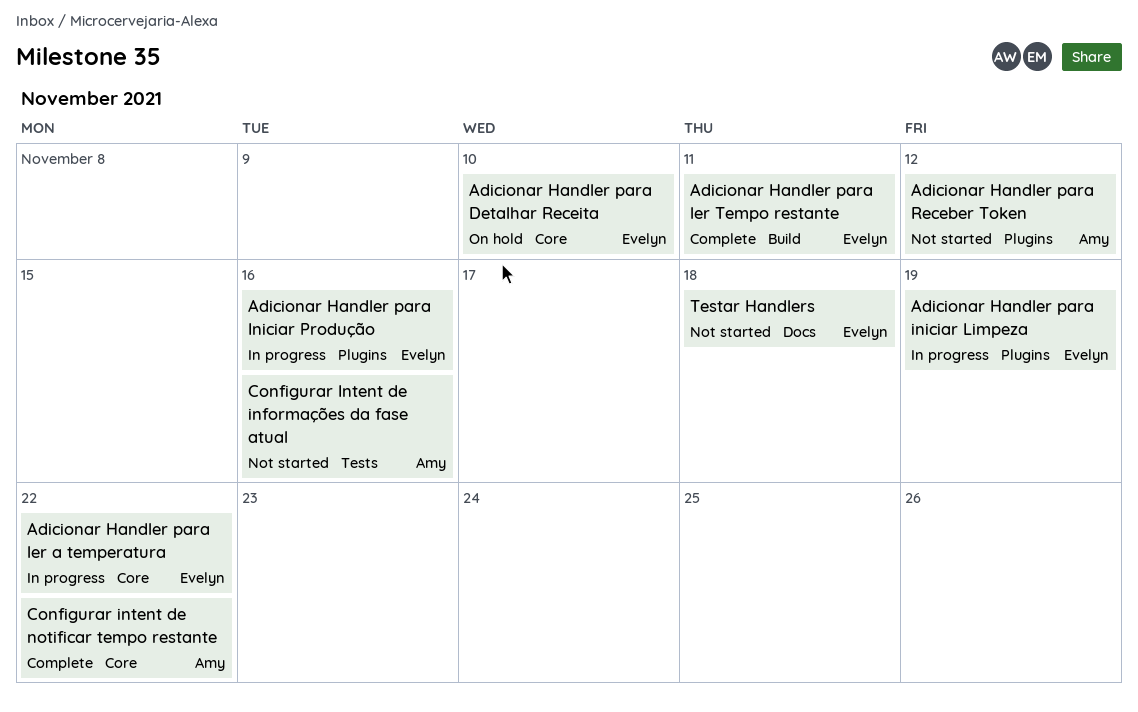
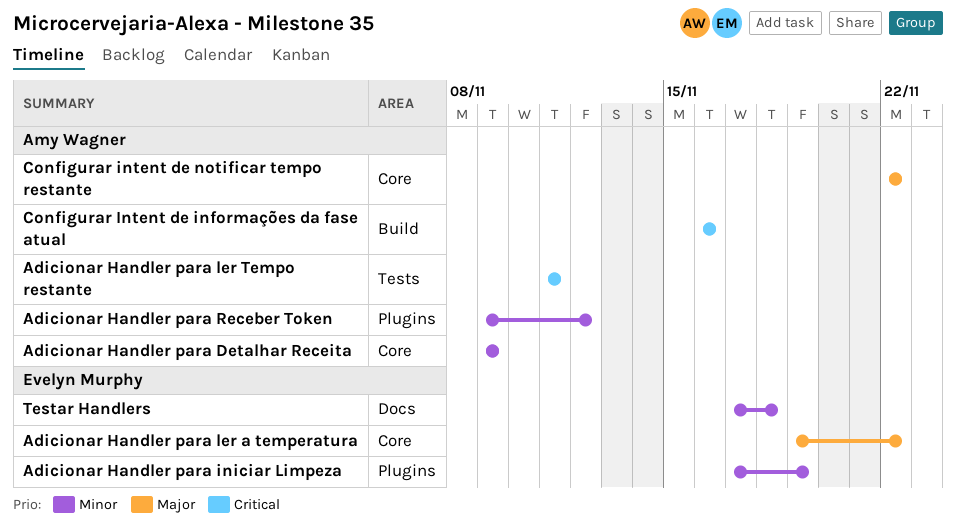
Adicionar Handler para Detalhar Receita, owner: Evelyn Murphy -> Amy Wagner
Adicionar Handler para Detalhar Receita, due: Nov 10 -> Nov 9
Adicionar Handler para Iniciar Produção: present -> none
Adicionar Handler para ler Tempo restante, owner: Evelyn Murphy -> Amy Wagner
Adicionar Handler para ler Tempo restante, label: Build -> Tests
Configurar Intent de informações da fase atual, label: Tests -> Build

